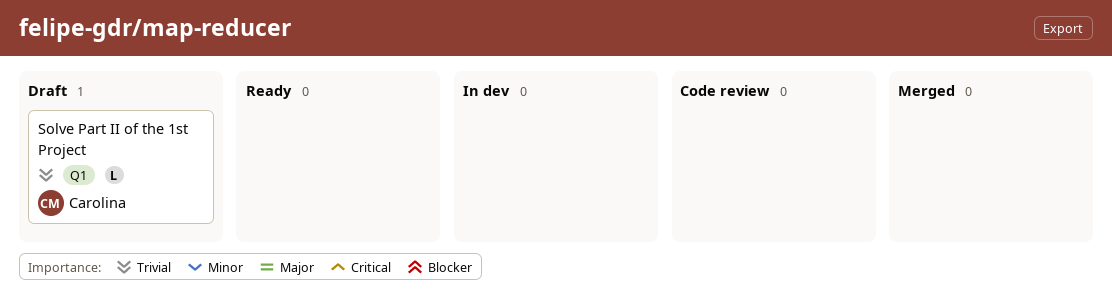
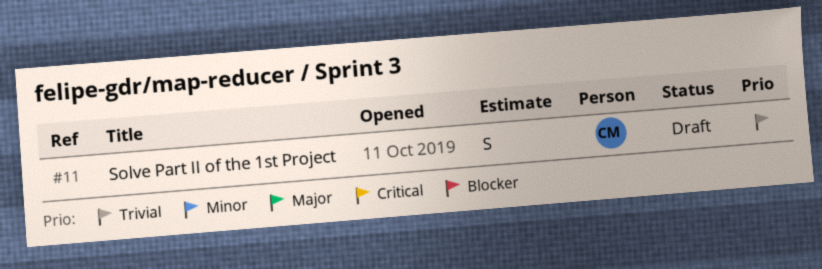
Solve Part II of the 1st Project, estimate: L -> S

